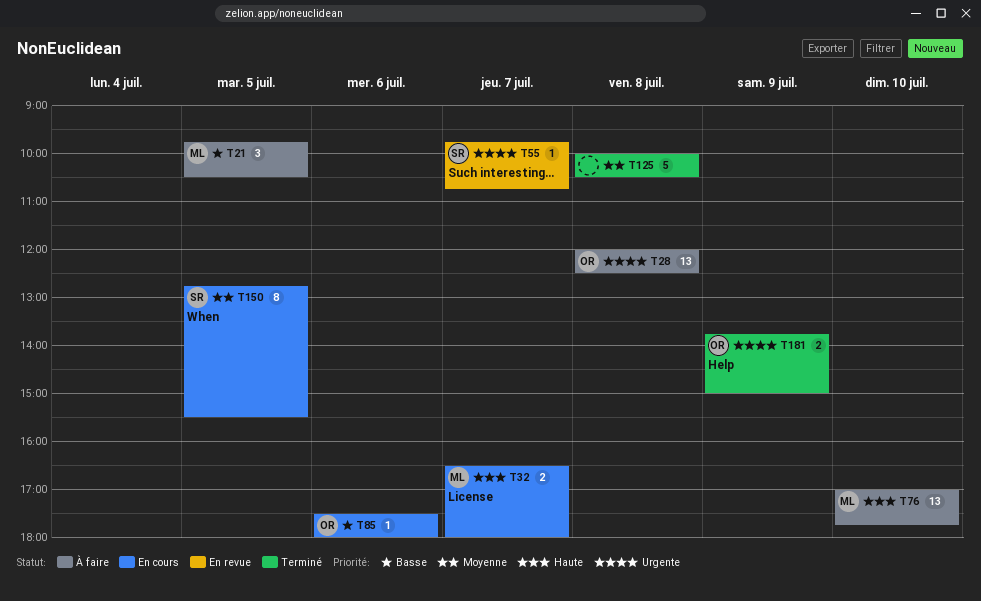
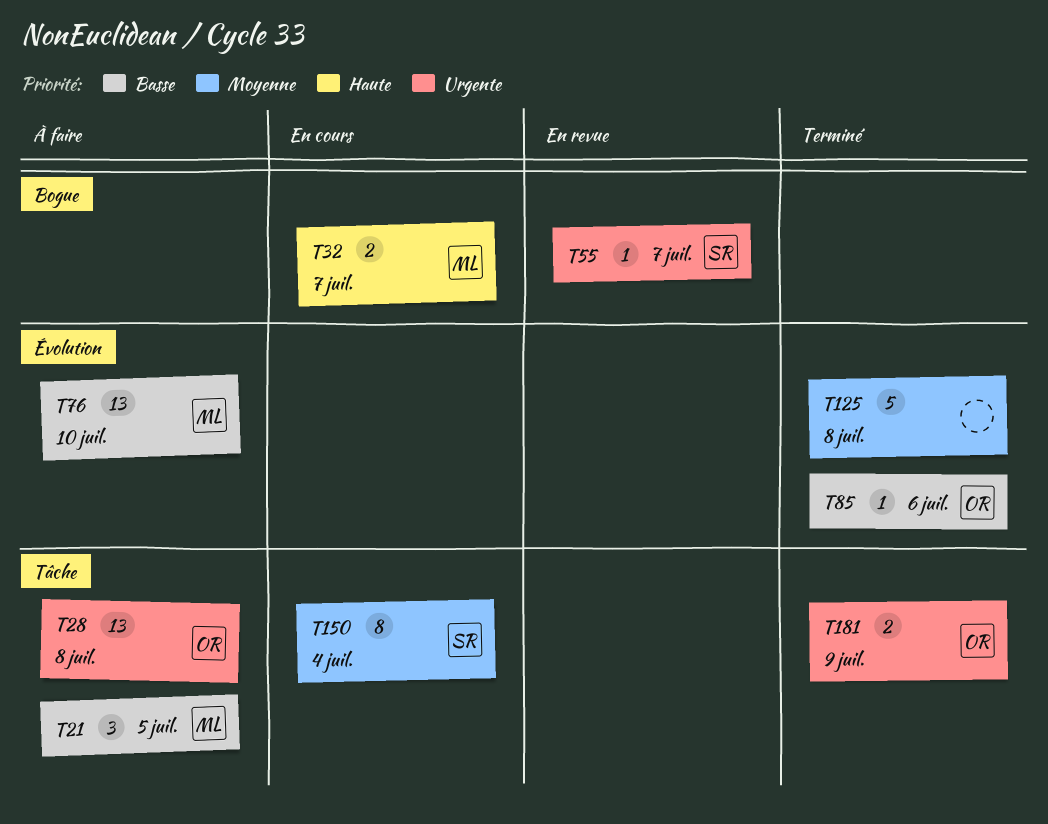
T76, priority: Haute -> Basse
T85, status: En cours -> Terminé
T150, day: Jul 5 -> Jul 4

